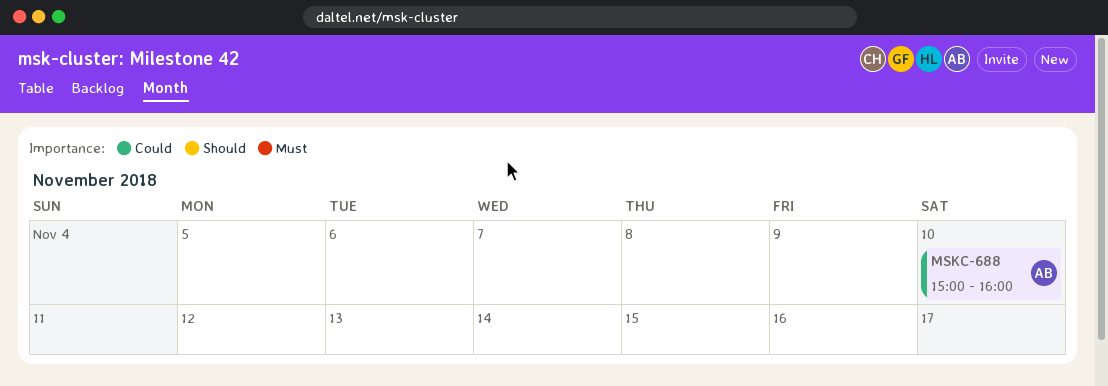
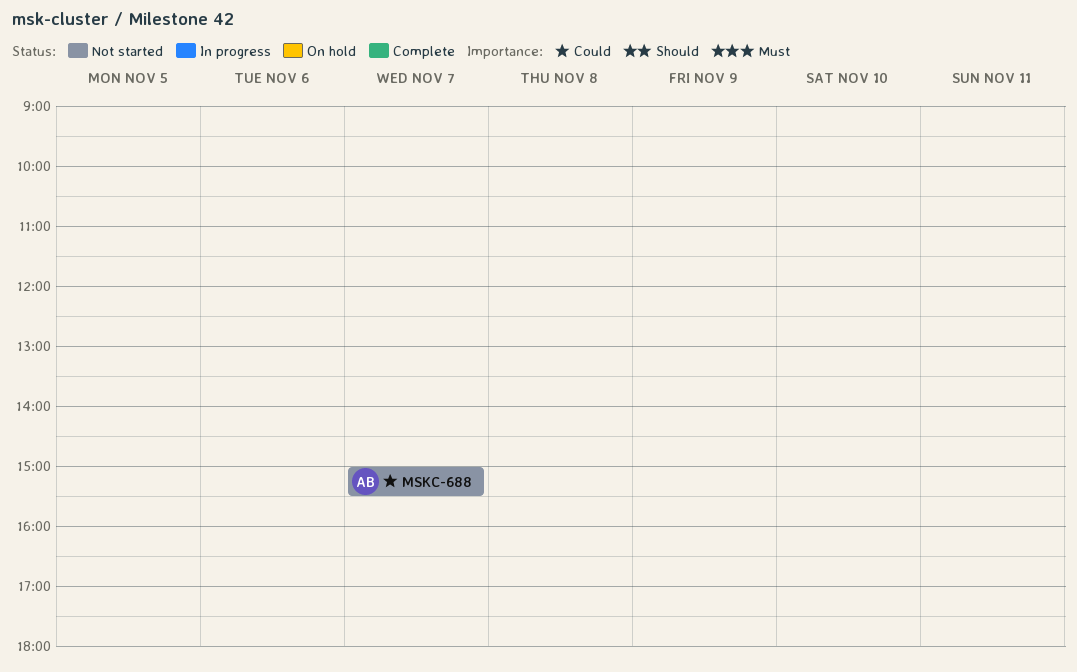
MSKC-688, day: Nov 10 -> Nov 7
MSKC-688, ends: 16:00 -> 15:30

